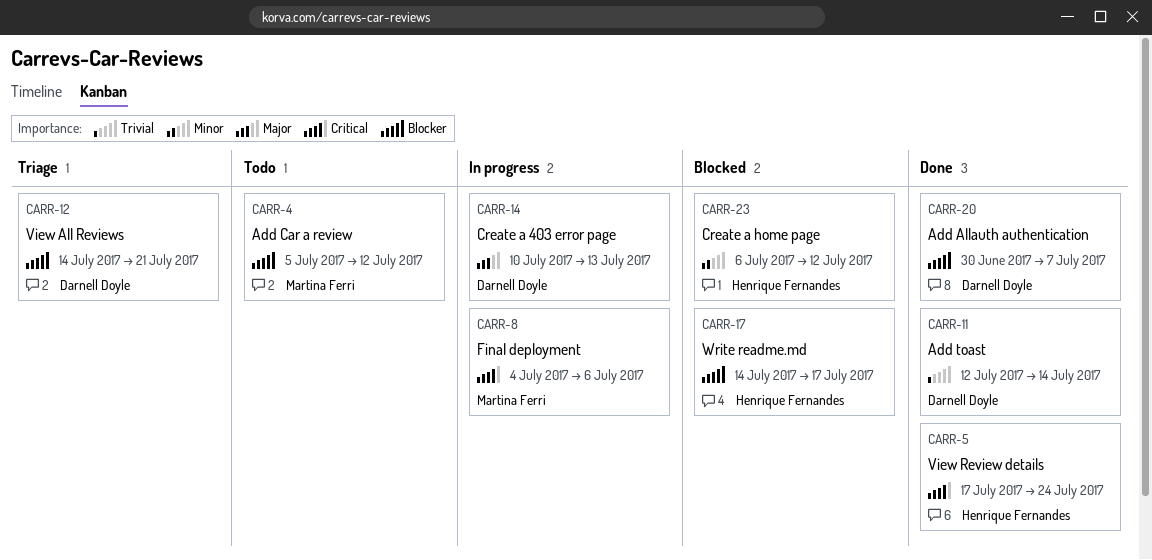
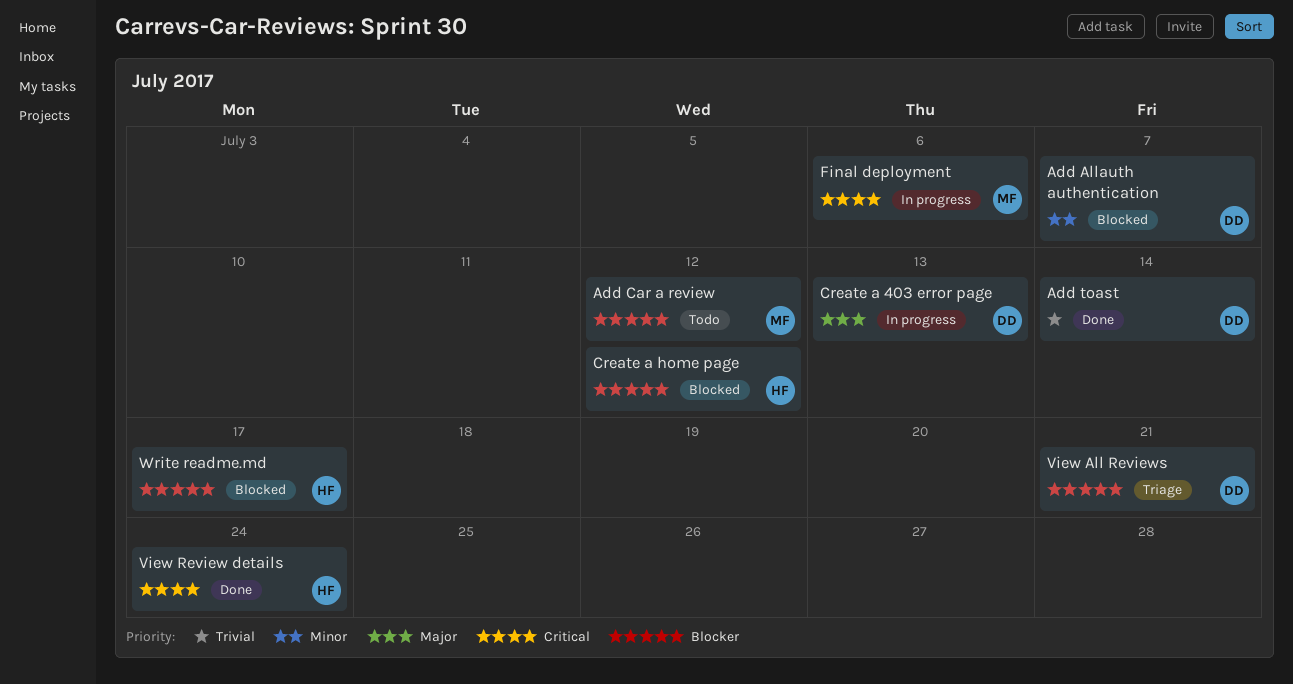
Add Allauth authentication, status: Done -> Blocked
Add Allauth authentication, priority: Blocker -> Minor
Create a home page, priority: Minor -> Blocker

